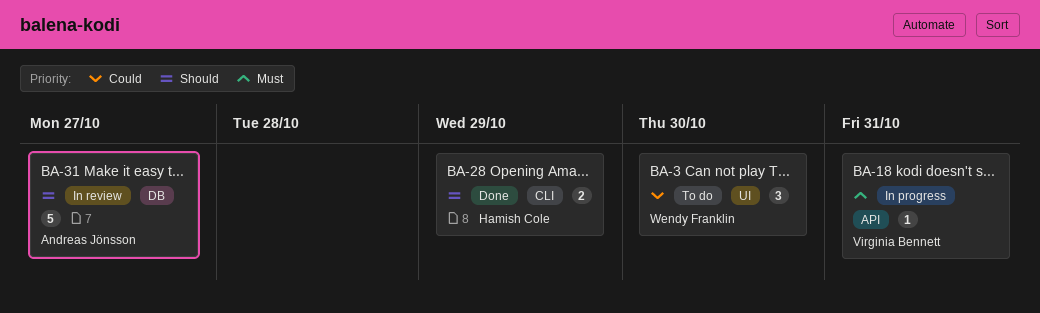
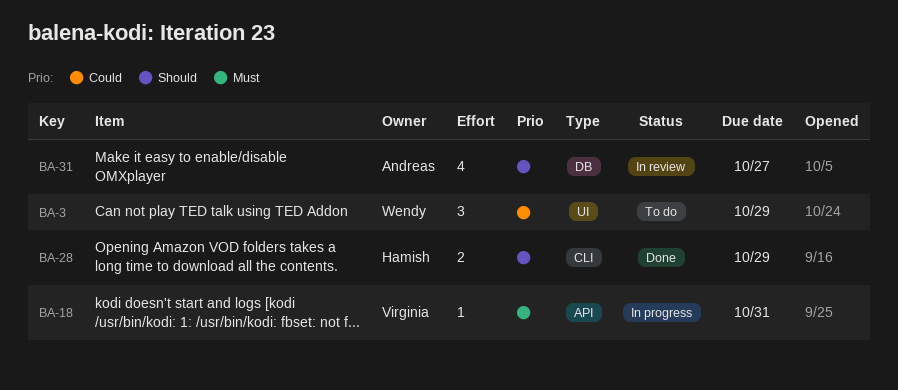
BA-3, due: Oct 30 -> Oct 29
BA-31, estimate: 5 -> 4

